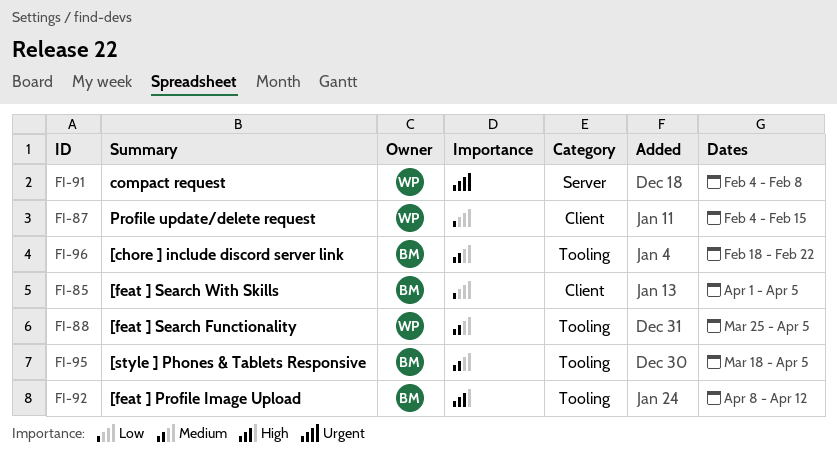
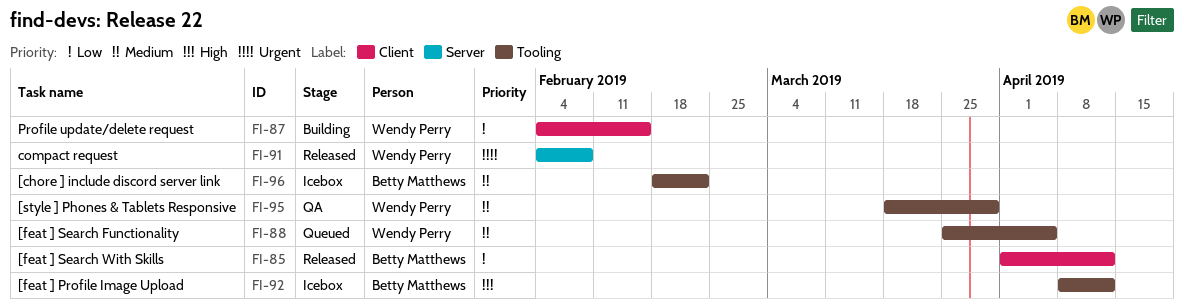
FI-85, due: Apr 5 -> Apr 12
FI-95, owner: Betty Matthews -> Wendy Perry
FI-95, due: Apr 5 -> Mar 29

